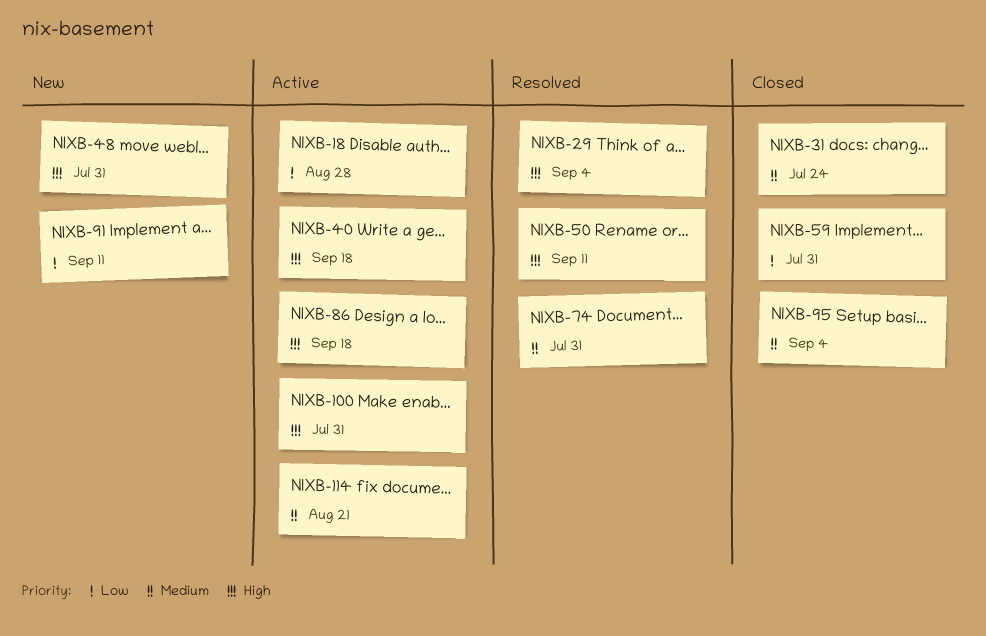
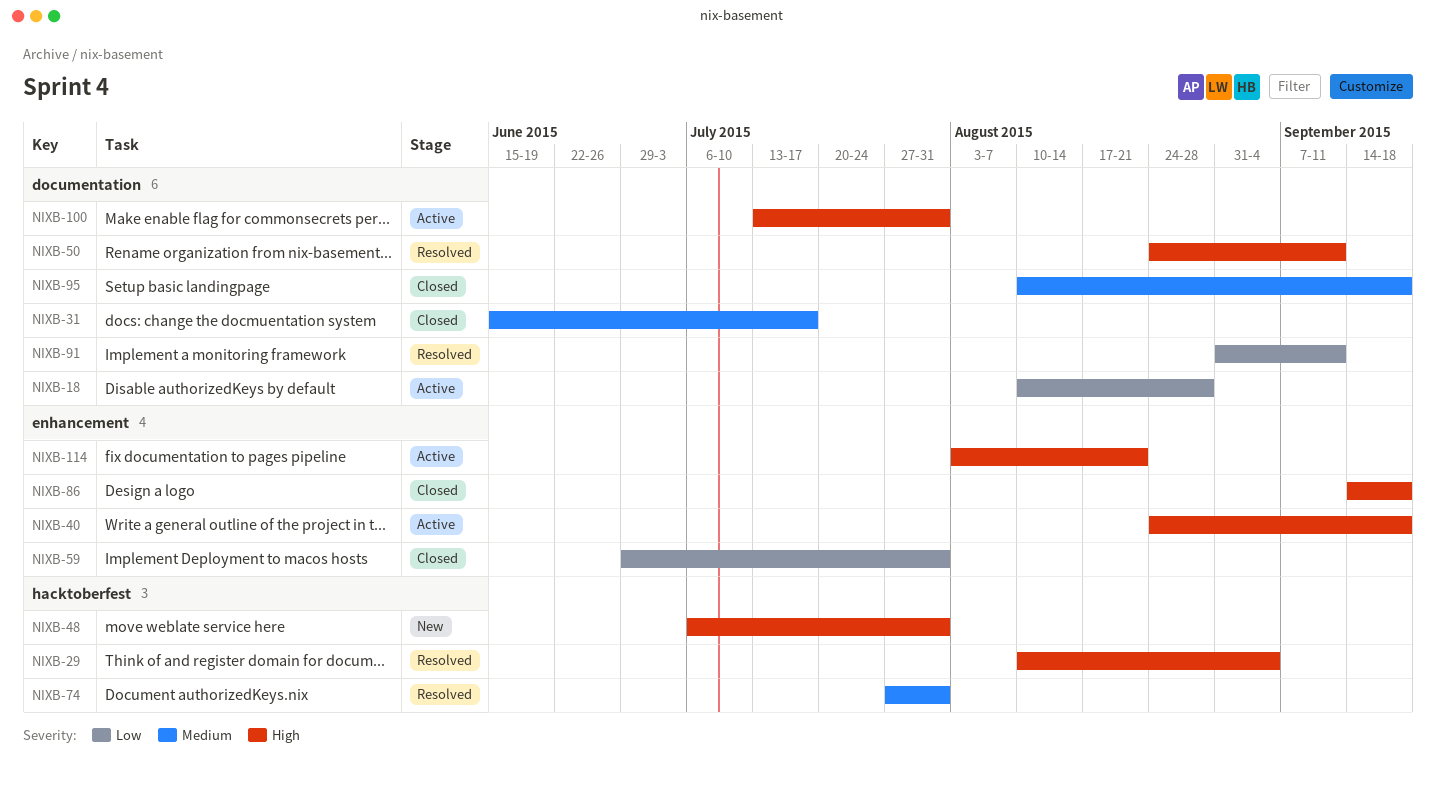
NIXB-31, due: Jul 24 -> Jul 17
NIXB-86, status: Active -> Closed
NIXB-91, status: New -> Resolved
NIXB-95, due: Sep 4 -> Sep 18
NIXB-114, priority: Medium -> High

